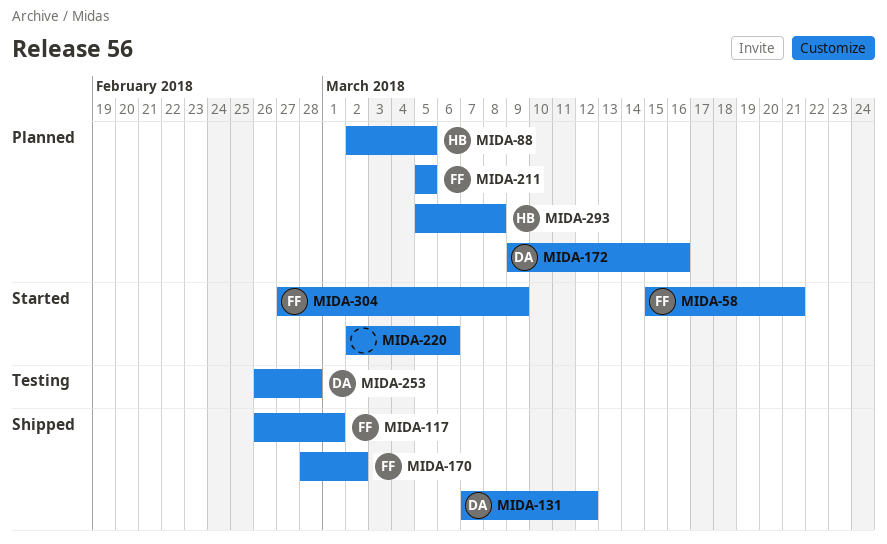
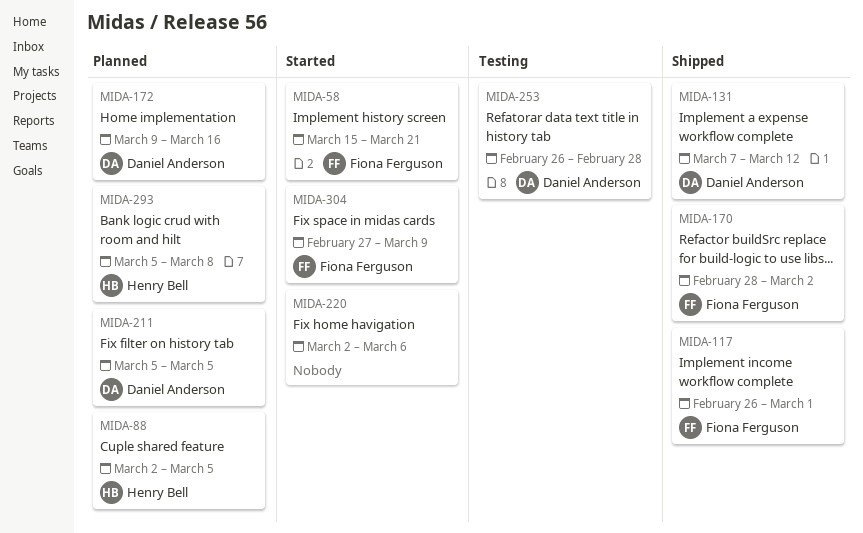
MIDA-211, owner: Fiona Ferguson -> Daniel Anderson

